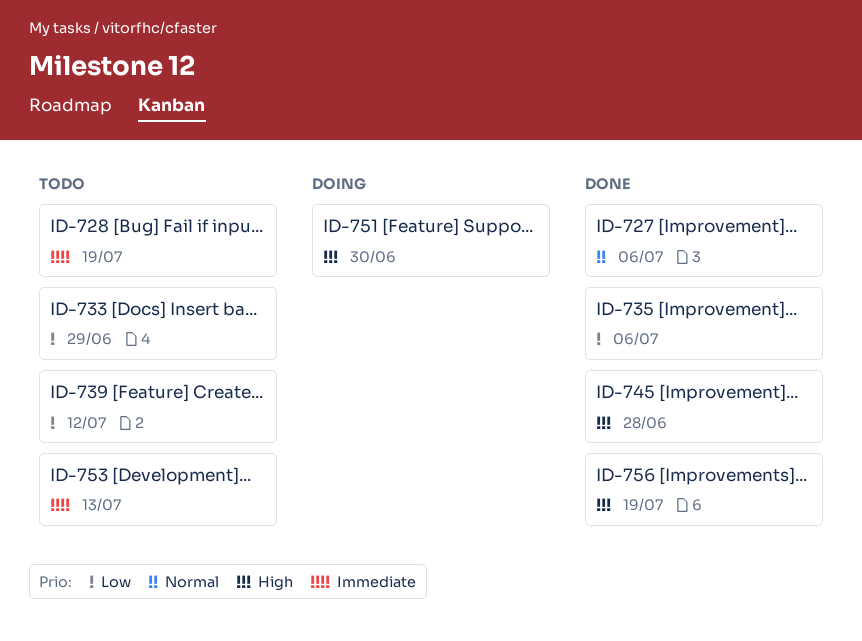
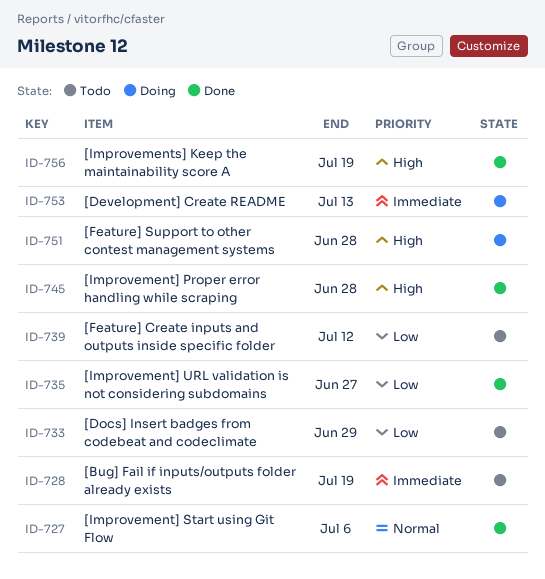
ID-735, due: Jul 6 -> Jun 27
ID-751, due: Jun 30 -> Jun 28
ID-753, status: Todo -> Doing

